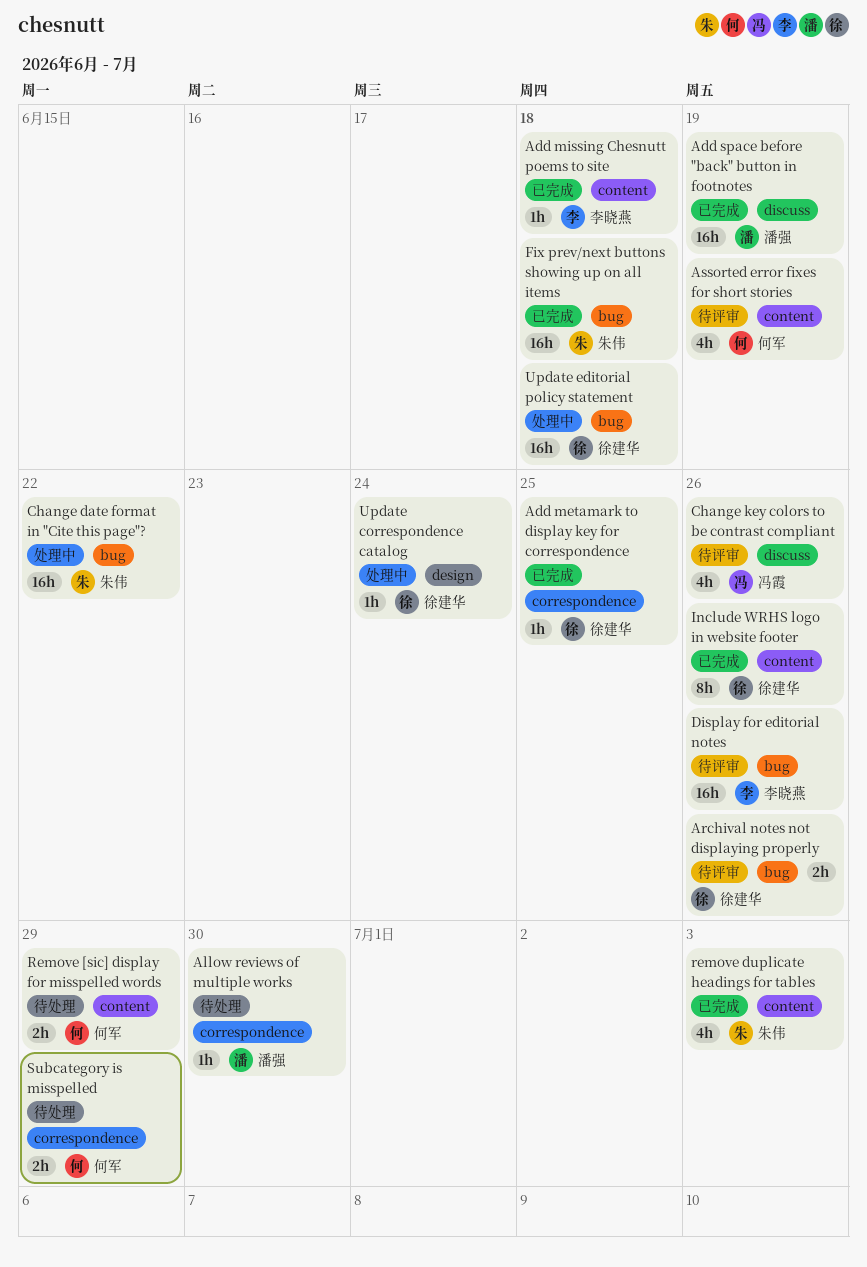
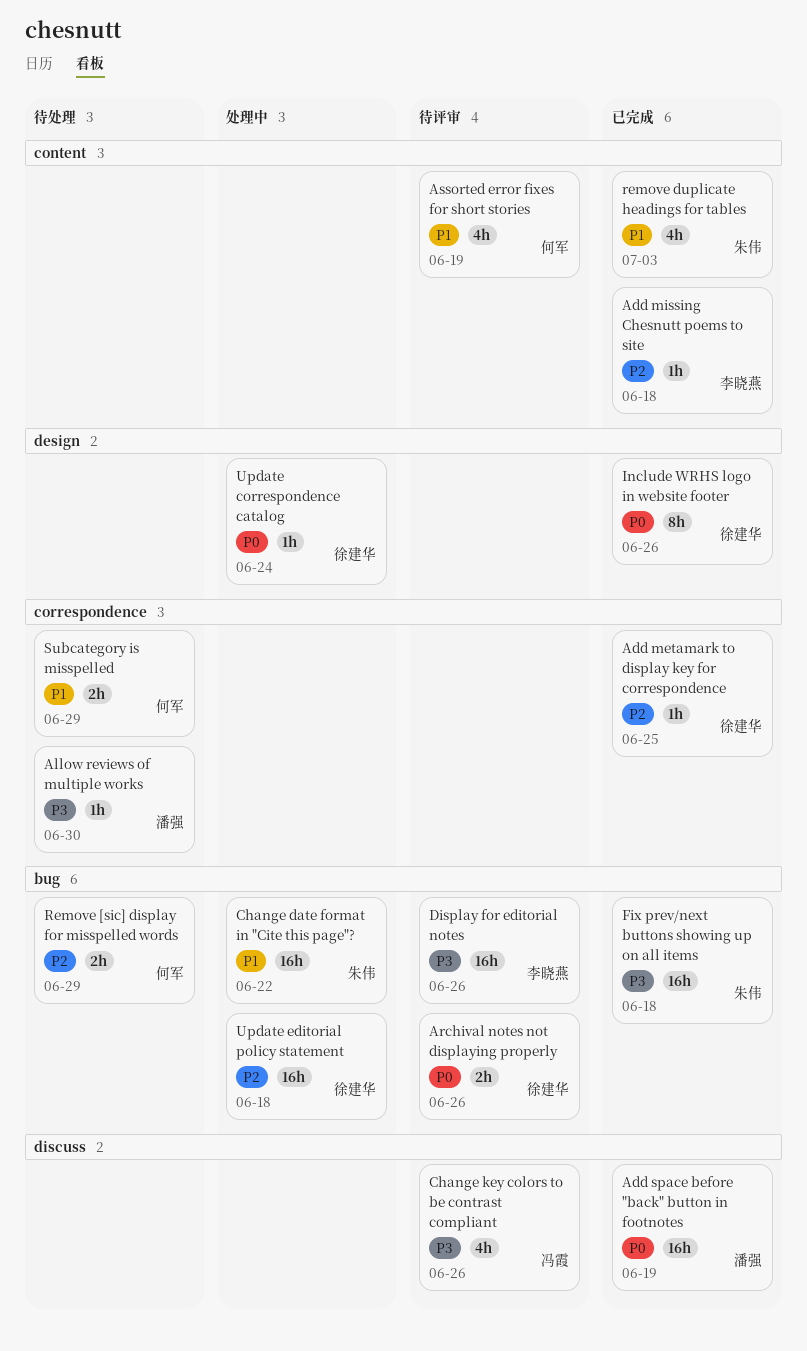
Include WRHS logo in website footer, label: content -> design
Remove [sic] display for misspelled words, label: content -> bug

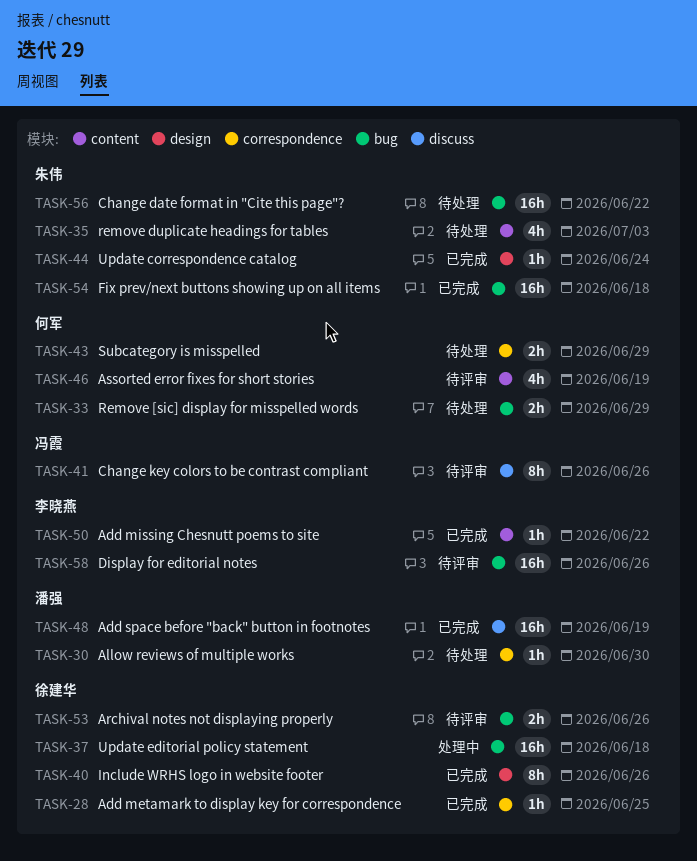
Add missing Chesnutt poems to site, due: Jun 18 -> Jun 22
Change date format in "Cite this page"?, status: 处理中 -> 待处理
Change key colors to be contrast compliant, estimate: 4h -> 8h
remove duplicate headings for tables, status: 已完成 -> 待处理
Update correspondence catalog, status: 处理中 -> 已完成
Update correspondence catalog, owner: 徐建华 -> 朱伟

